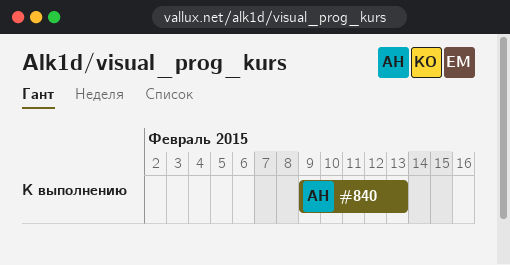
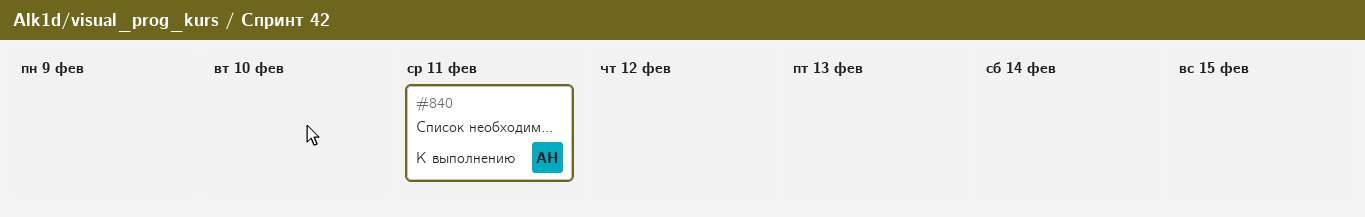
#840, due: Feb 13 -> Feb 11

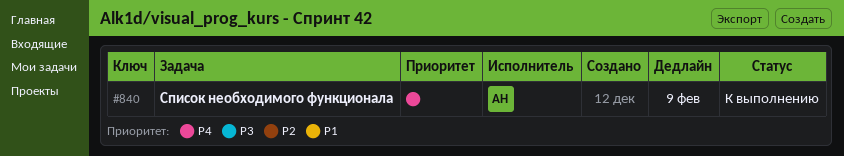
#840, due: Feb 11 -> Feb 9

